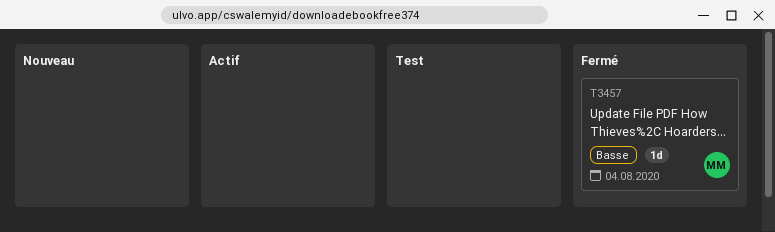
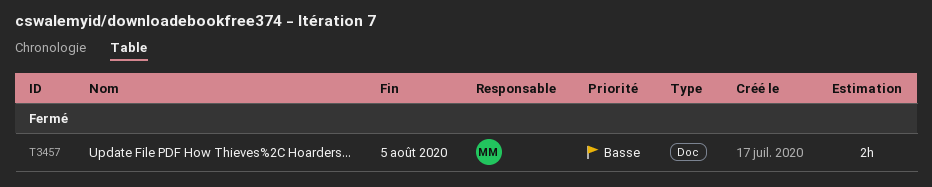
T3457, estimate: 1d -> 2h
T3457, due: Aug 4 -> Aug 5

